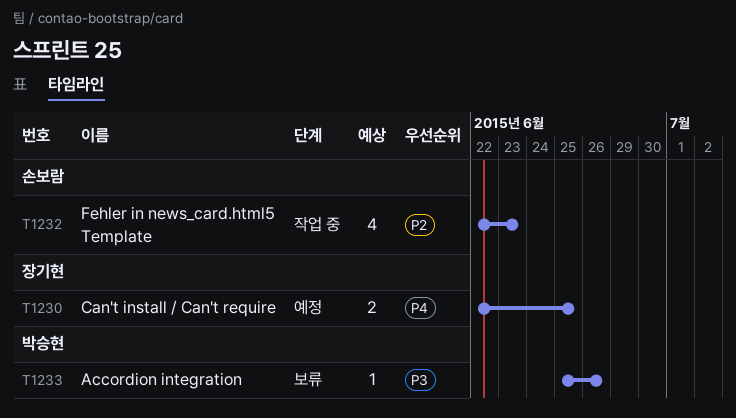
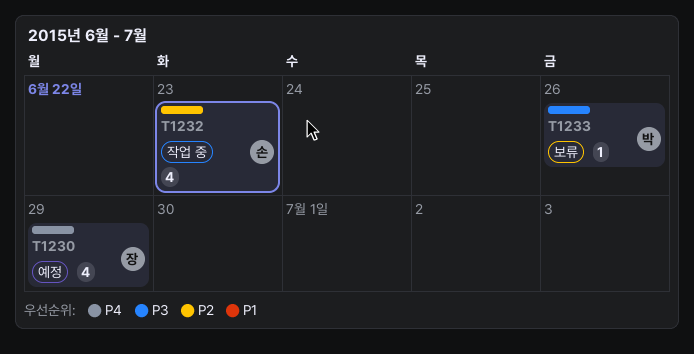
T1230, estimate: 2 -> 4
T1230, due: Jun 25 -> Jun 29

